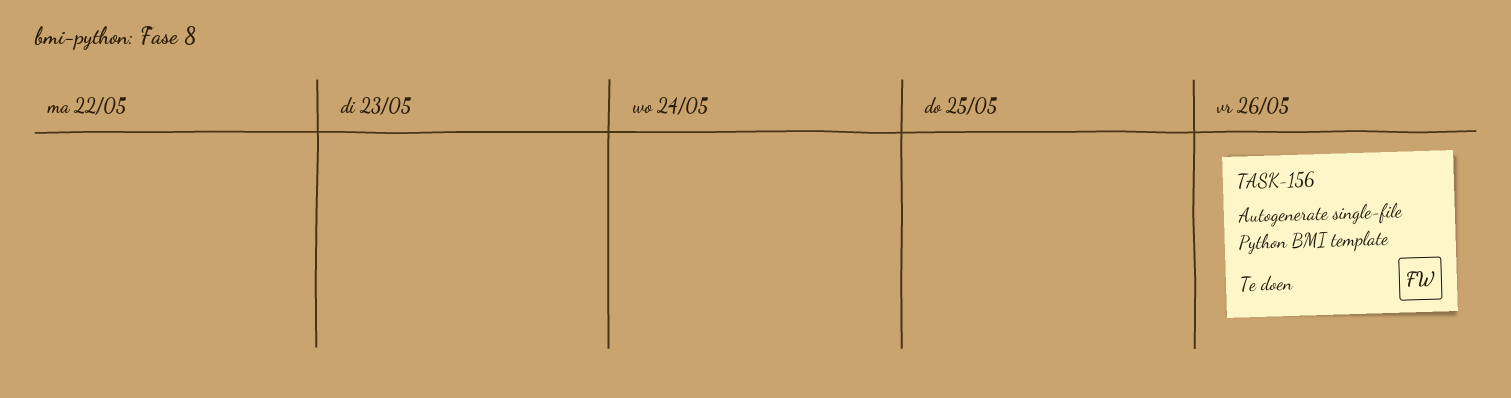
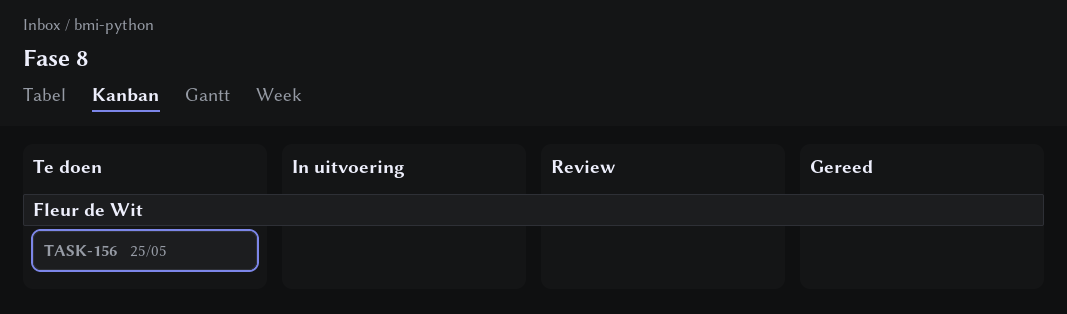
TASK-156, due: May 26 -> May 25

